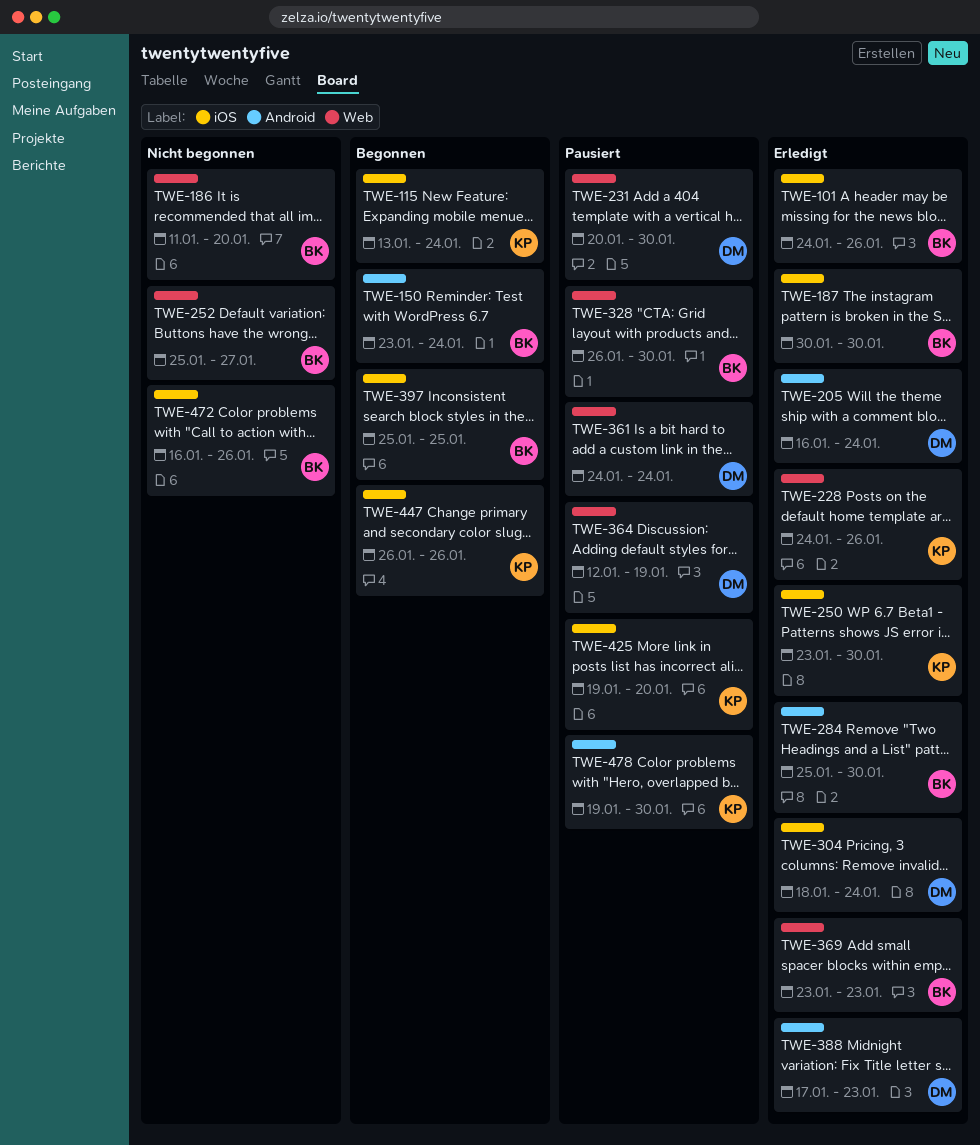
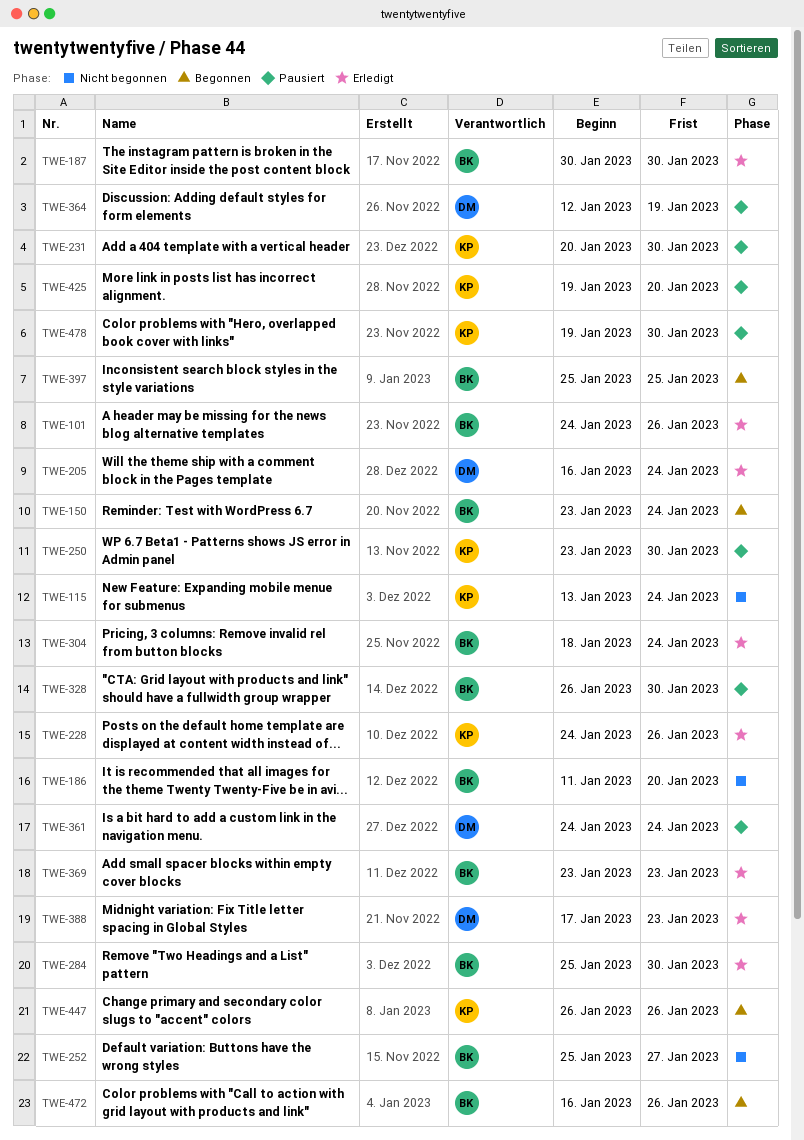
TWE-115, status: Begonnen -> Nicht begonnen
TWE-231, owner: DM -> KP
TWE-250, status: Erledigt -> Pausiert
TWE-304, owner: DM -> BK
TWE-472, status: Nicht begonnen -> Begonnen

